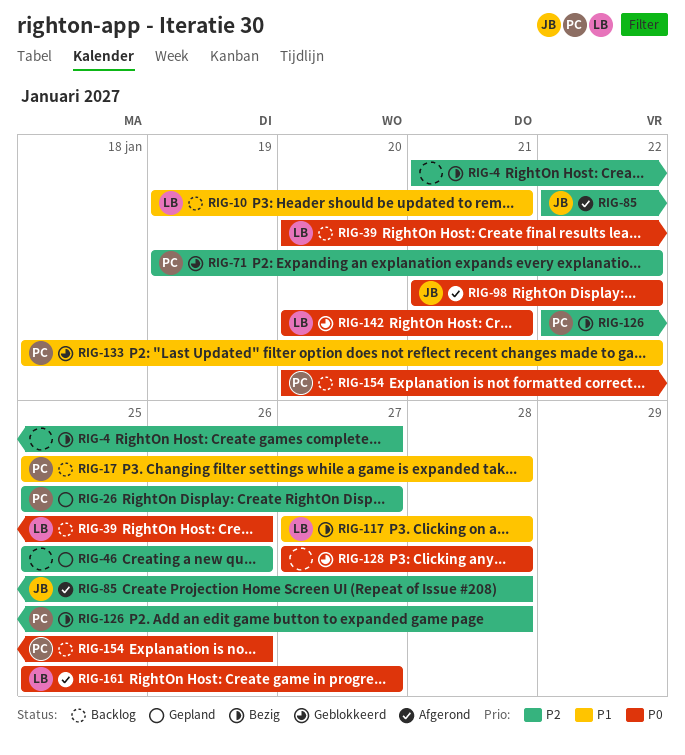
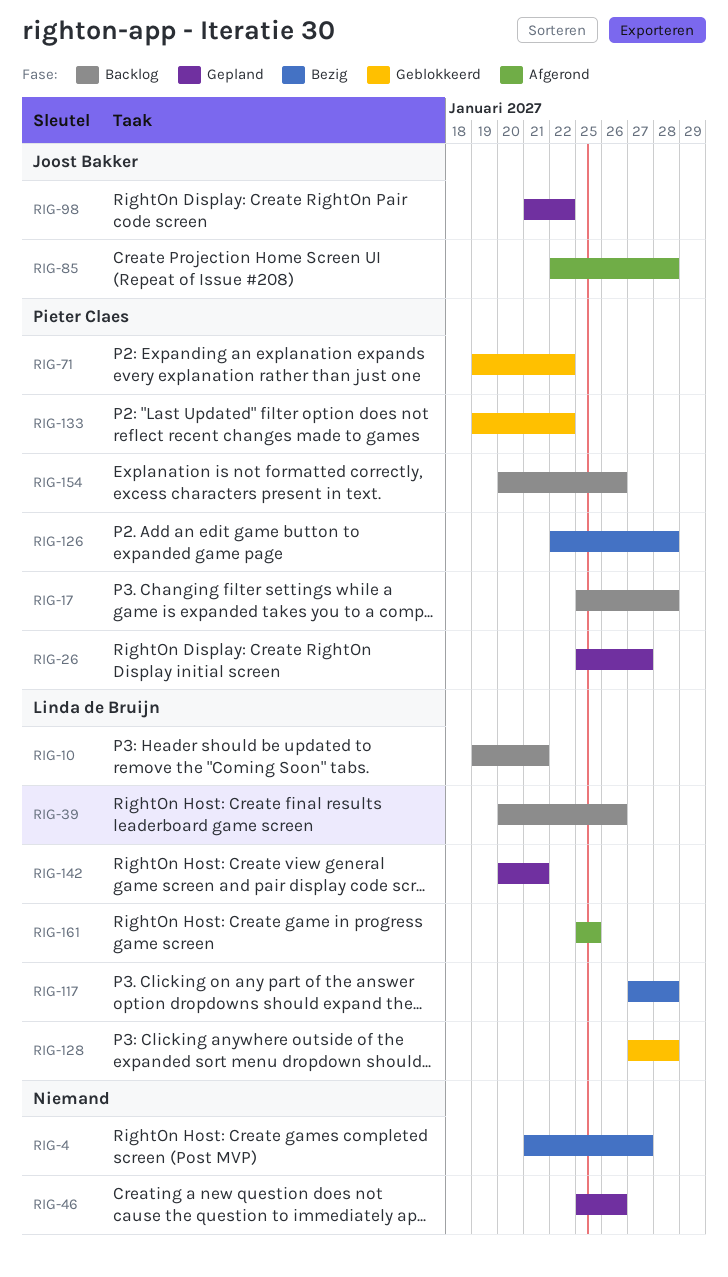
RIG-98, status: Afgerond -> Gepland
RIG-128, owner: none -> Linda de Bruijn
RIG-133, start: Jan 18 -> Jan 19
RIG-142, status: Geblokkeerd -> Gepland
RIG-161, due: Jan 27 -> Jan 25

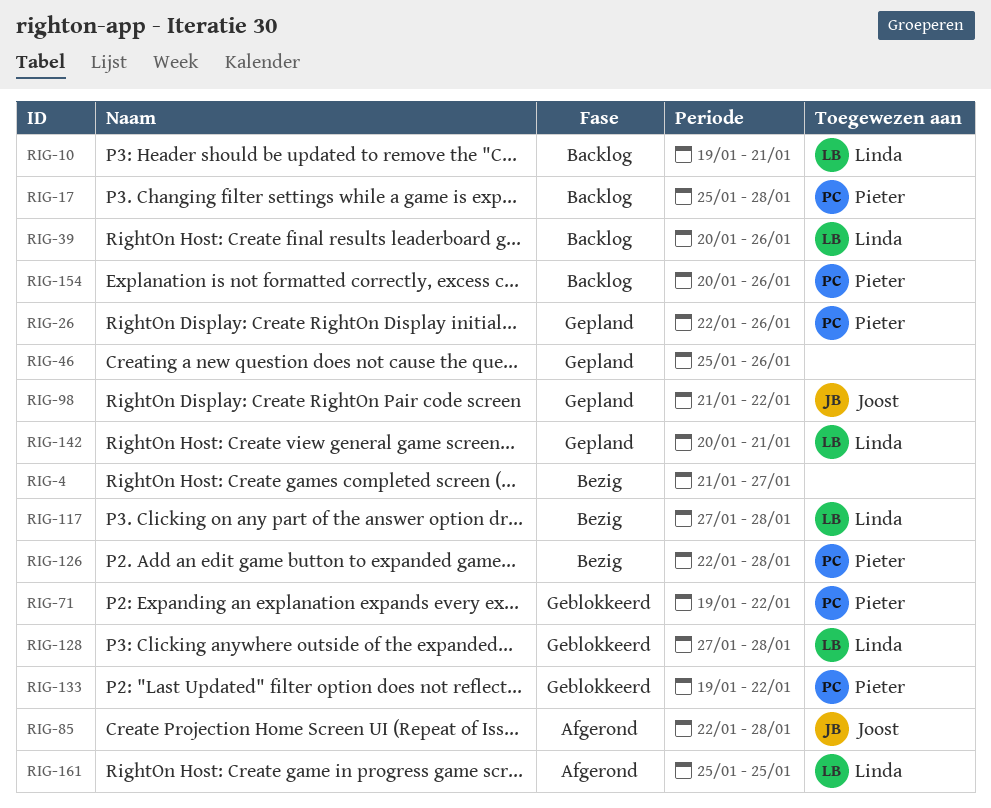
RIG-26, start: Jan 25 -> Jan 22
RIG-26, due: Jan 27 -> Jan 26

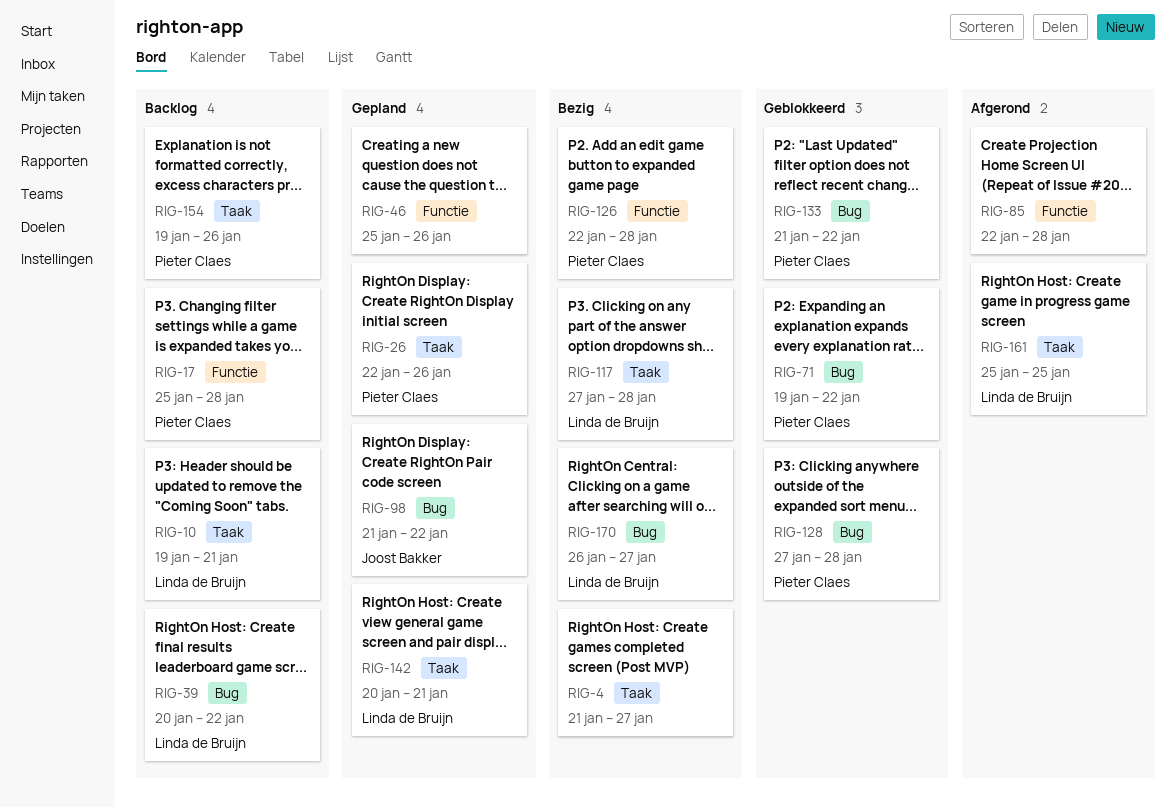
RIG-39, due: Jan 26 -> Jan 22
RIG-85, owner: Joost Bakker -> none
RIG-128, owner: Linda de Bruijn -> Pieter Claes
RIG-133, start: Jan 19 -> Jan 21
RIG-154, start: Jan 20 -> Jan 19
RIG-170: none -> present

